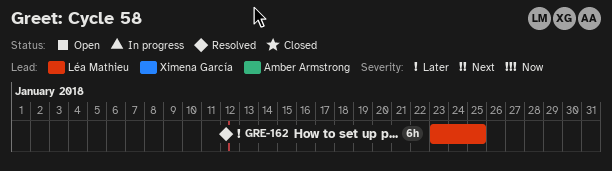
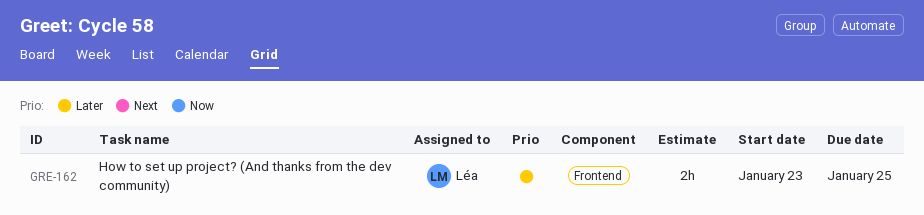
GRE-162, estimate: 6h -> 2h

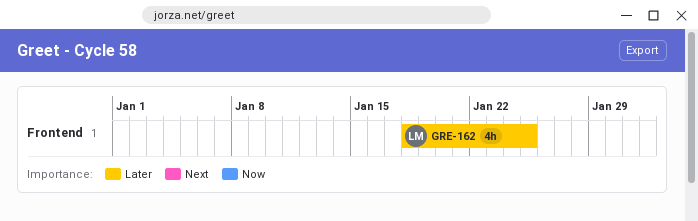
GRE-162, estimate: 2h -> 4h
GRE-162, start: Jan 23 -> Jan 18

